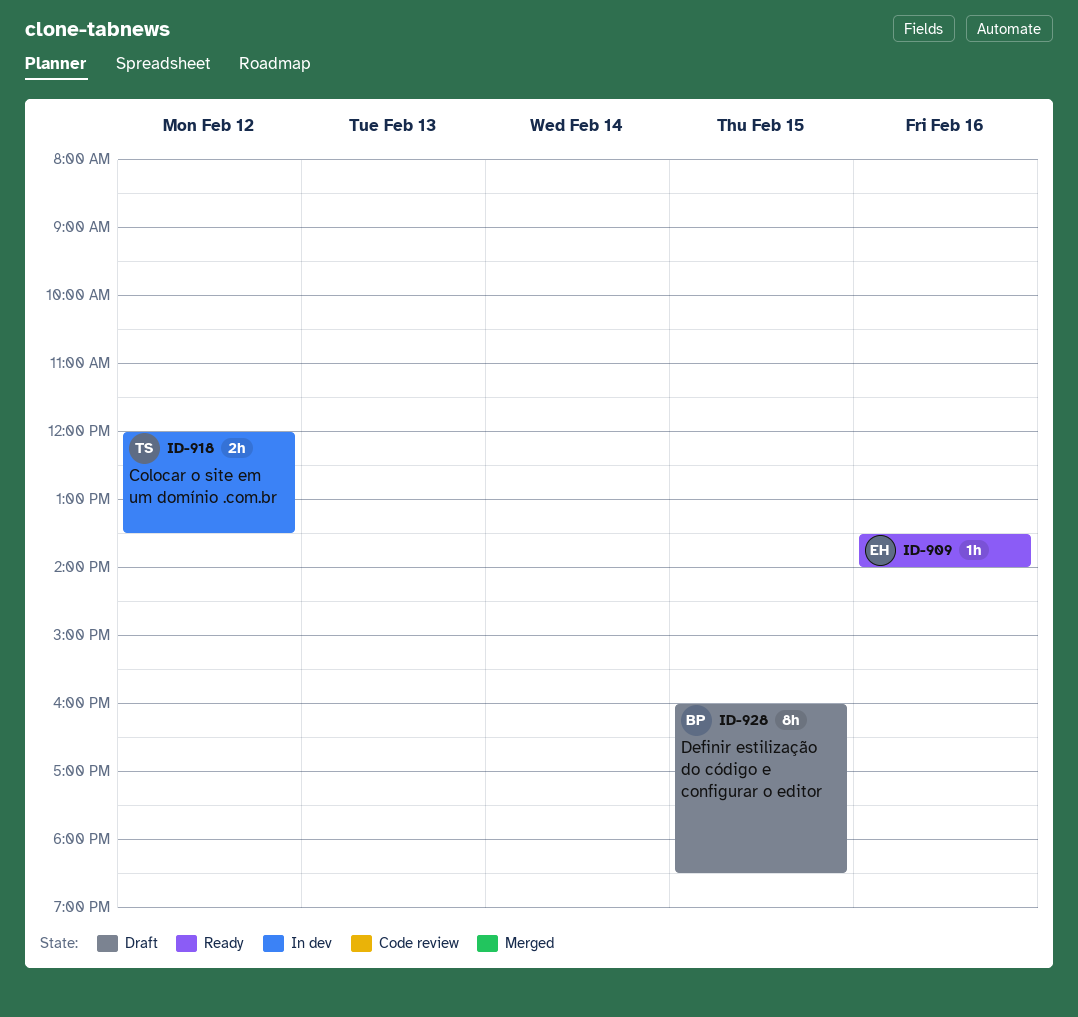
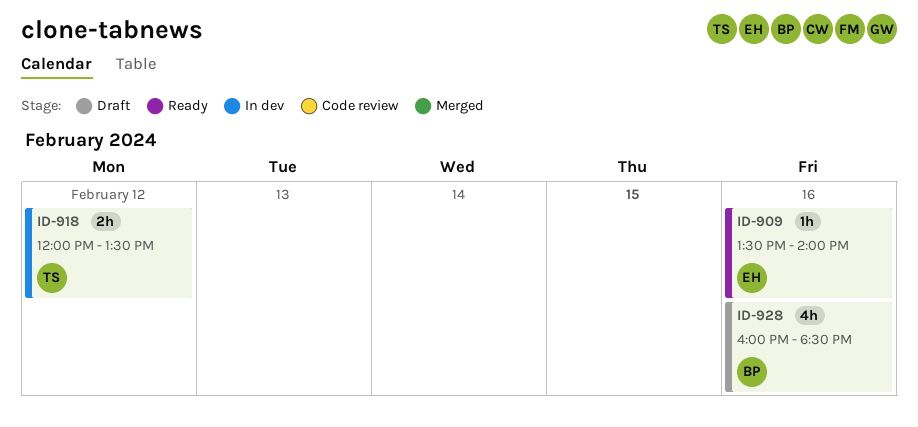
ID-928, estimate: 8h -> 4h
ID-928, day: Feb 15 -> Feb 16

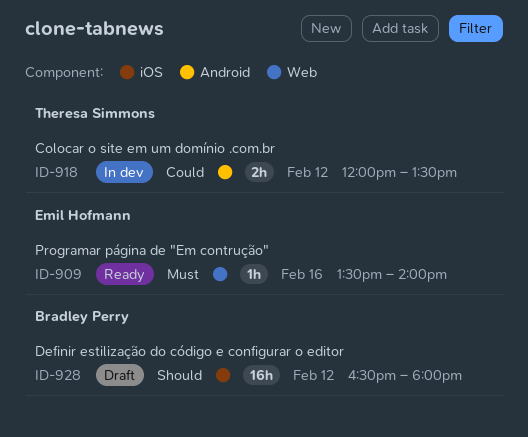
ID-928, estimate: 4h -> 16h
ID-928, day: Feb 16 -> Feb 12
ID-928, begins: 16:00 -> 16:30
ID-928, ends: 18:30 -> 18:00

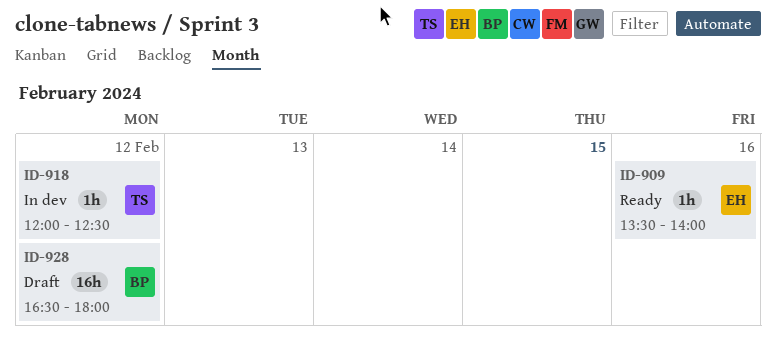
ID-918, estimate: 2h -> 1h
ID-918, ends: 13:30 -> 12:30

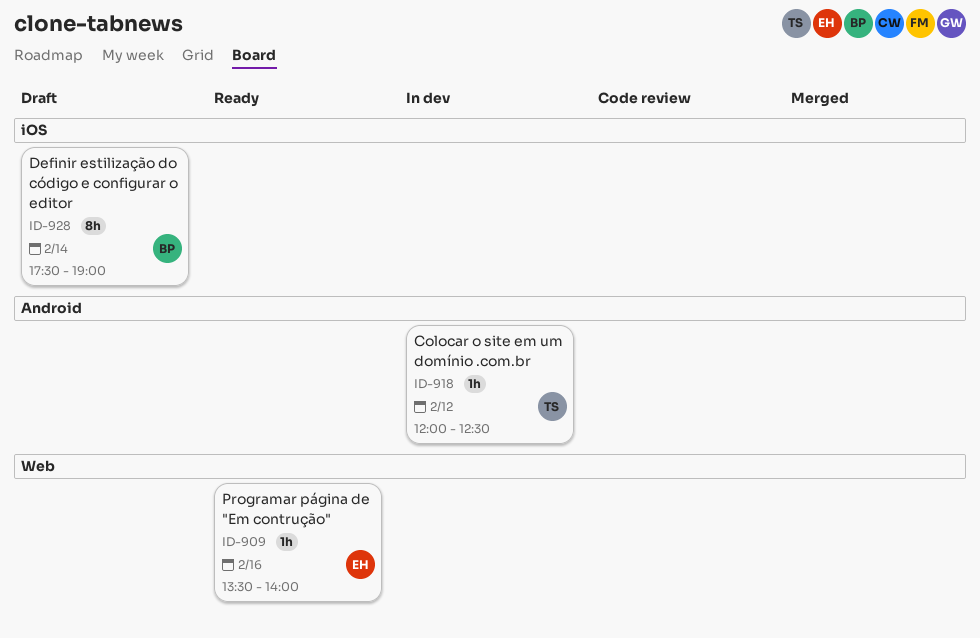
ID-928, estimate: 16h -> 8h
ID-928, day: Feb 12 -> Feb 14
ID-928, begins: 16:30 -> 17:30
ID-928, ends: 18:00 -> 19:00

